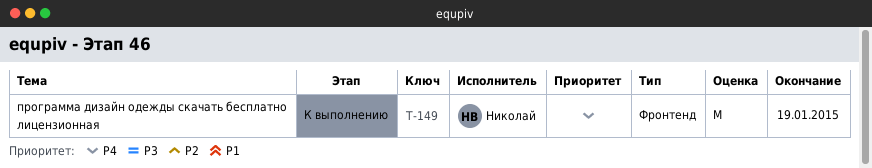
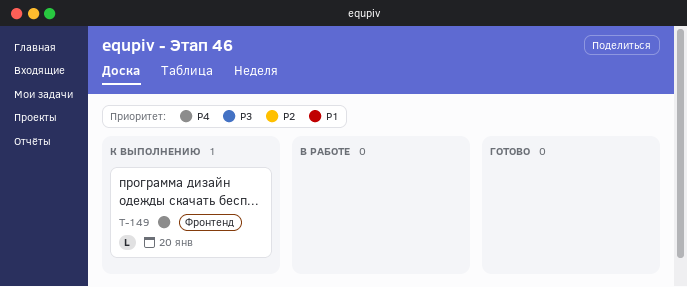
T-149, estimate: M -> L
T-149, due: Jan 19 -> Jan 20

